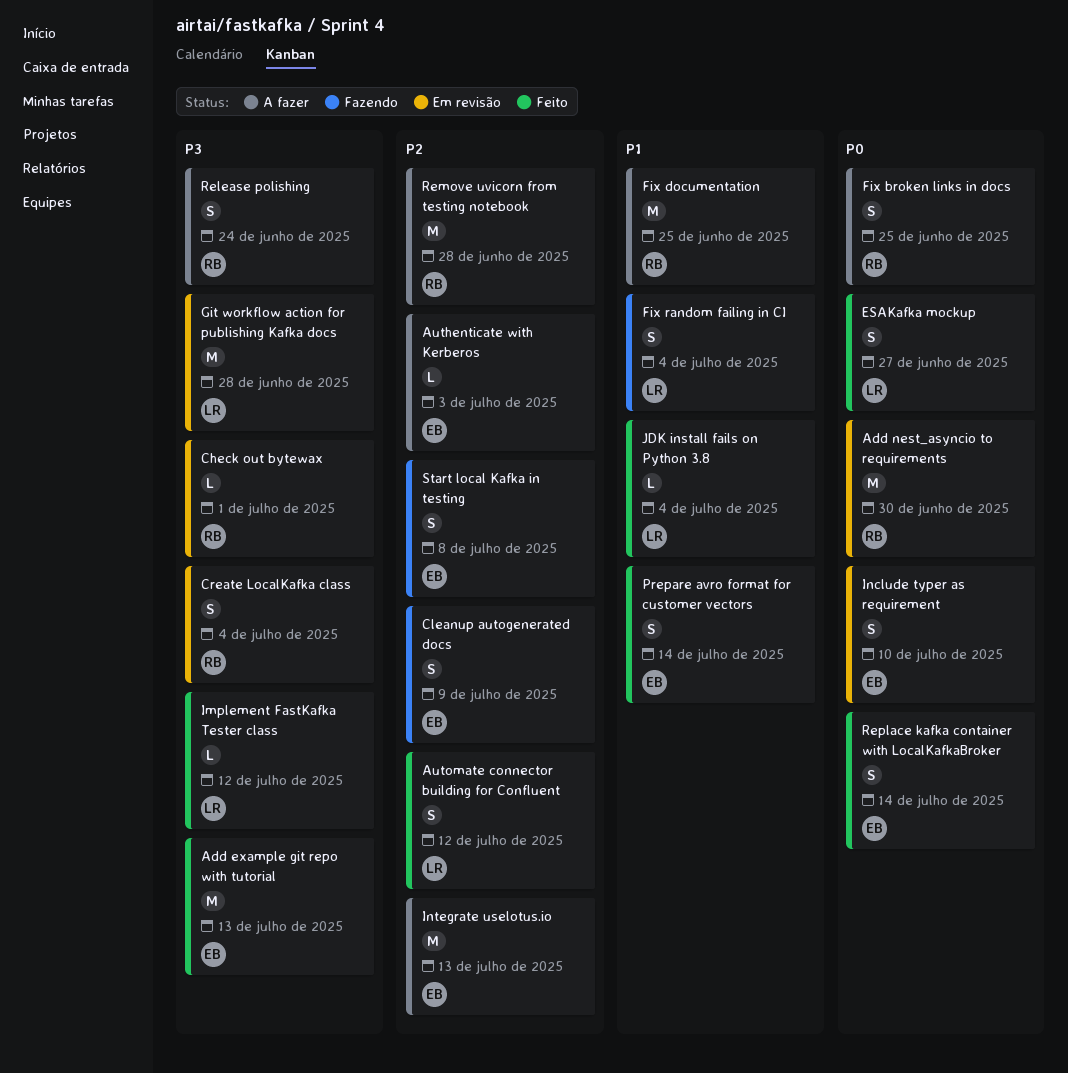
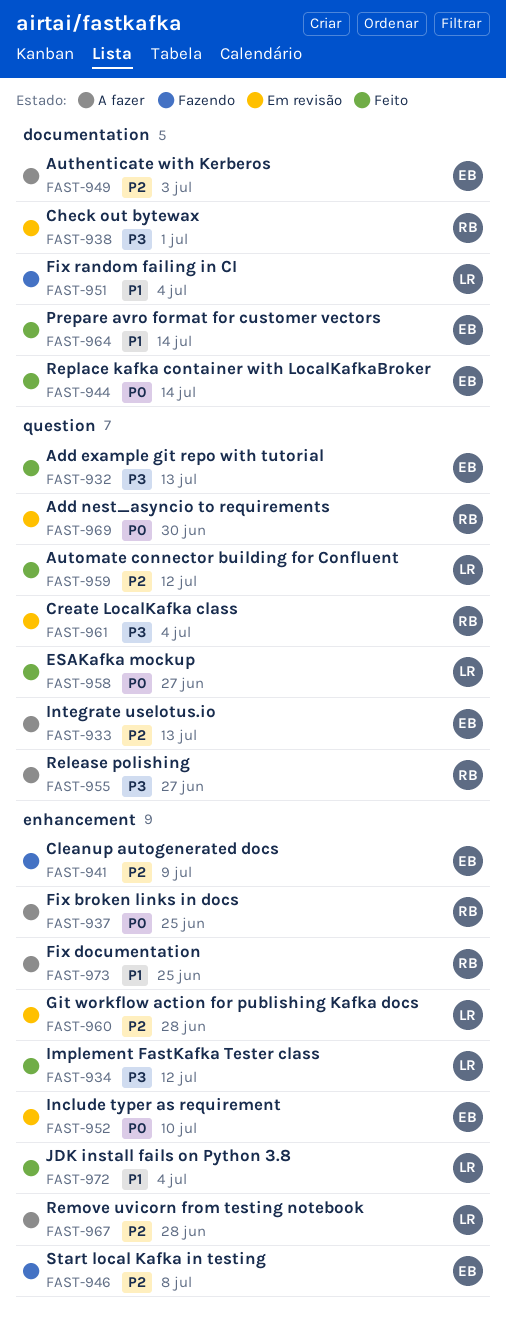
Git workflow action for publishing Kafka docs, priority: P3 -> P2
Release polishing, due: Jun 24 -> Jun 27
Remove uvicorn from testing notebook, owner: RB -> LR

